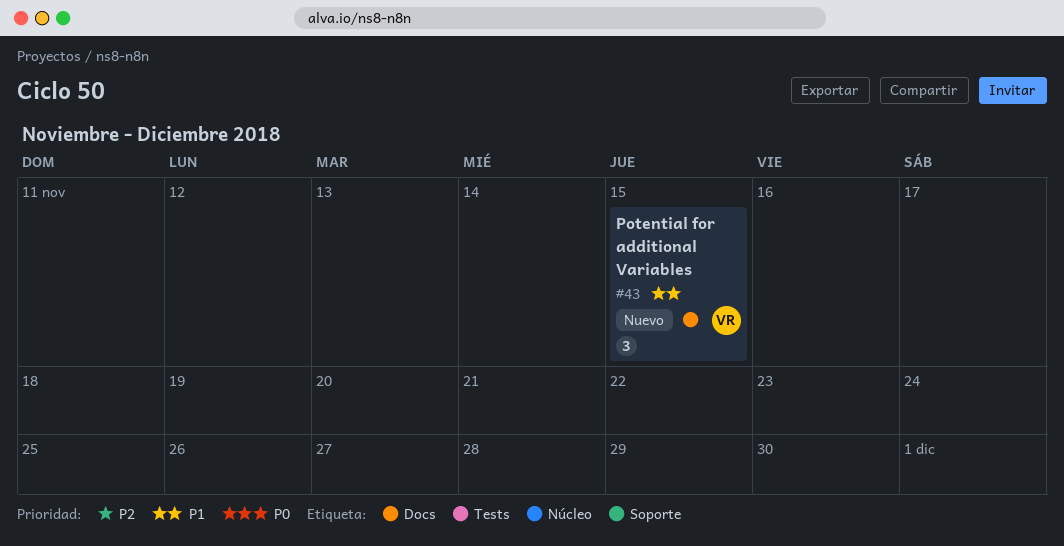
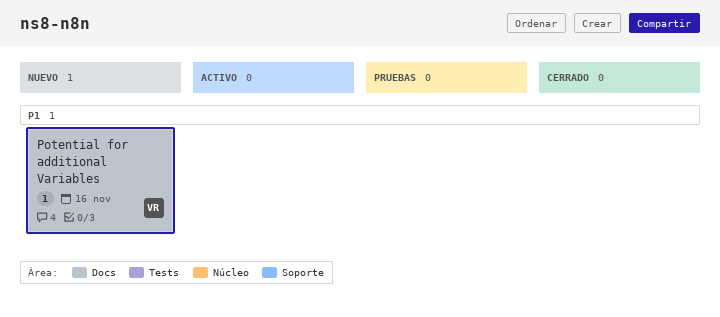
Potential for additional Variables, estimate: 3 -> 1
Potential for additional Variables, due: Nov 15 -> Nov 16

